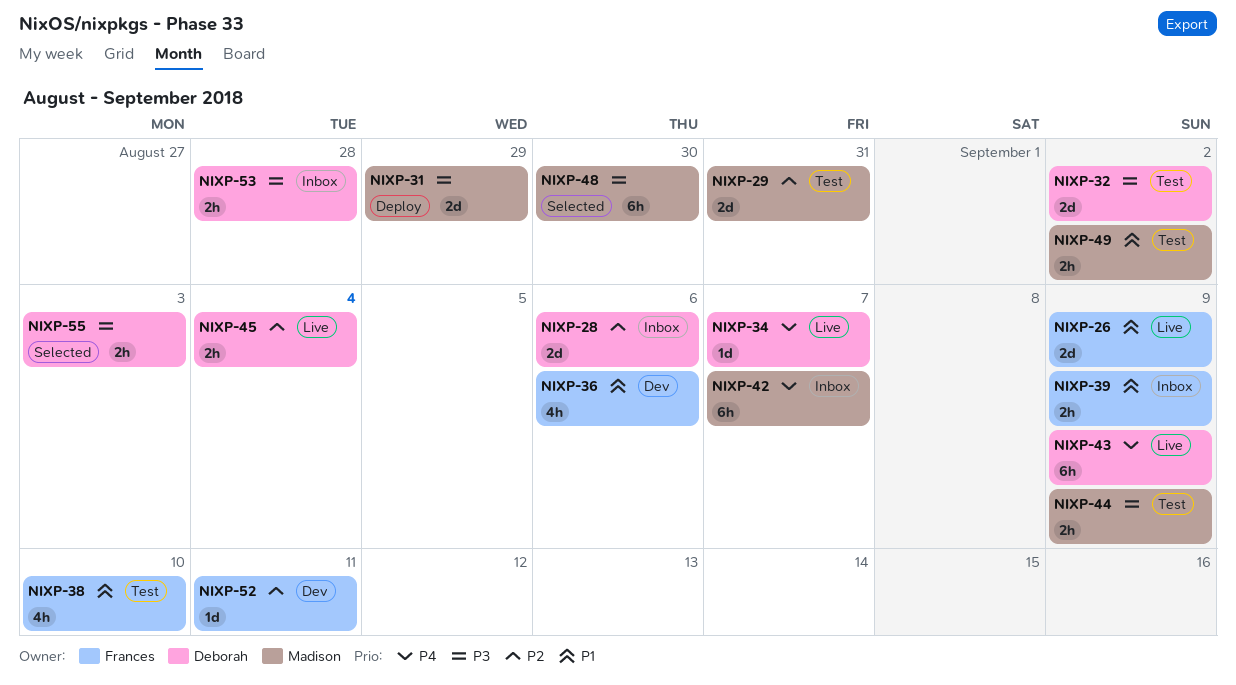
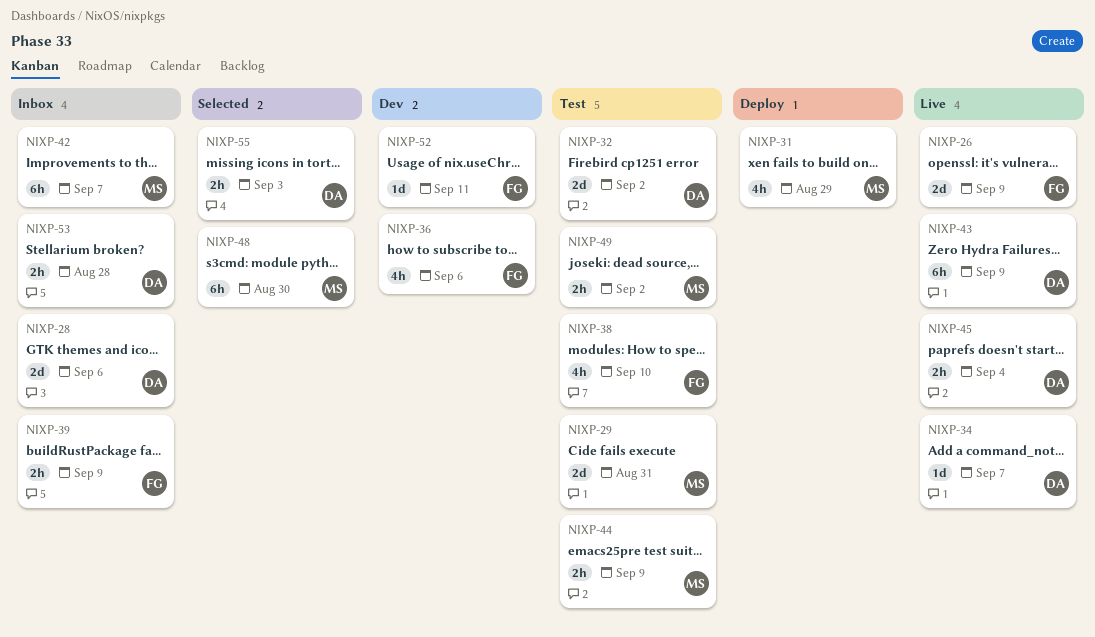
NIXP-31, estimate: 2d -> 4h

